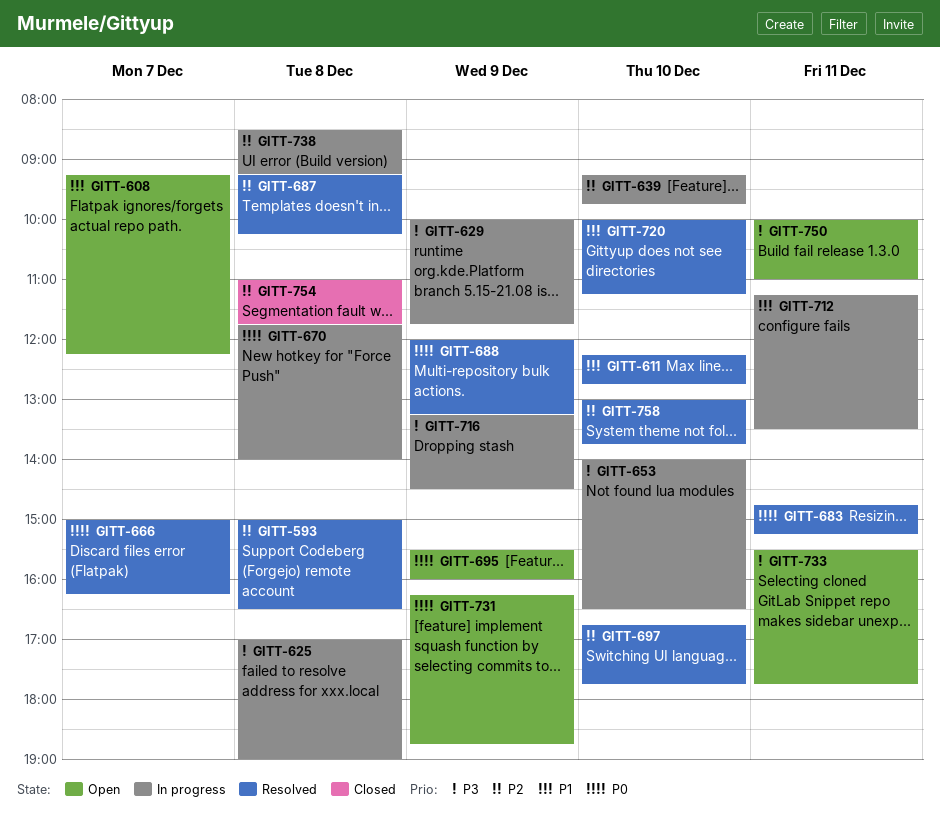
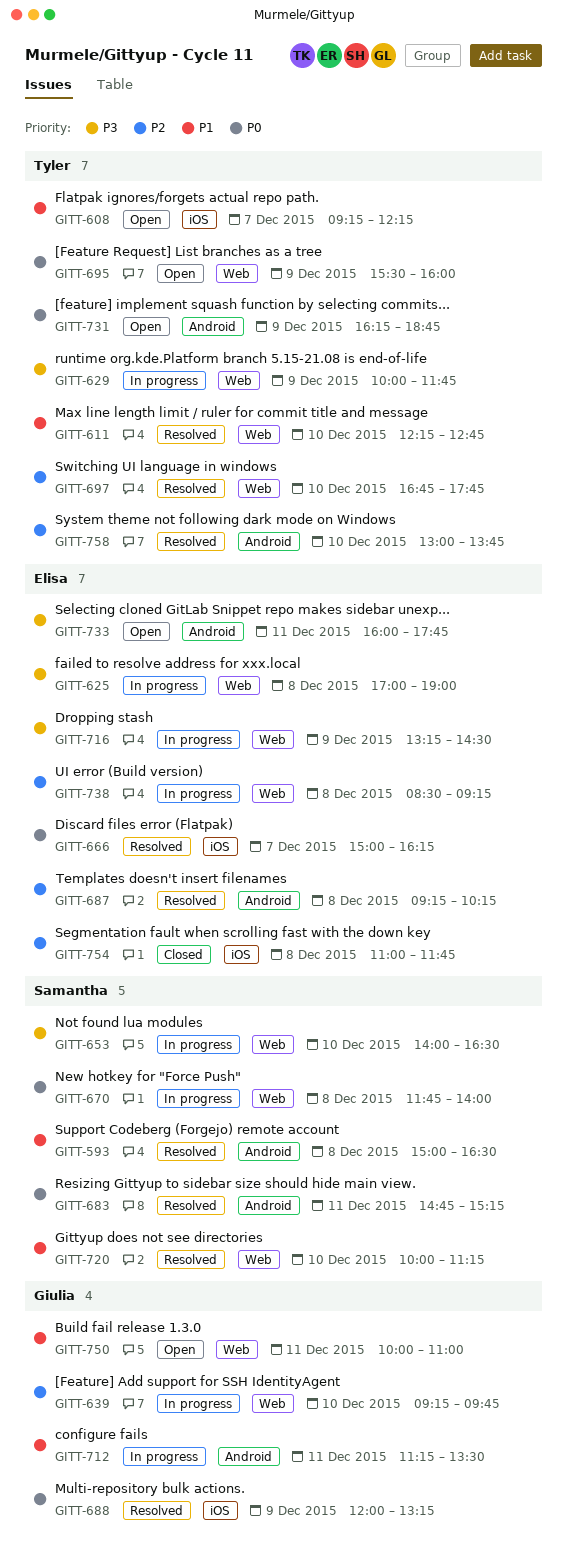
GITT-593, priority: P2 -> P1
GITT-733, begins: 15:30 -> 16:00
GITT-750, priority: P3 -> P1

